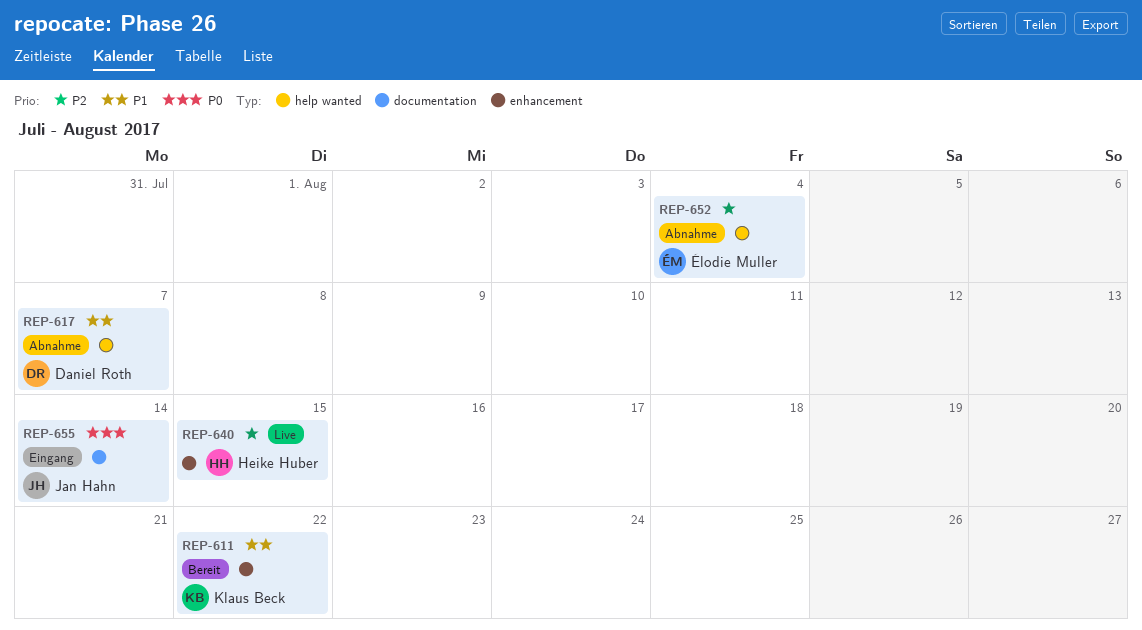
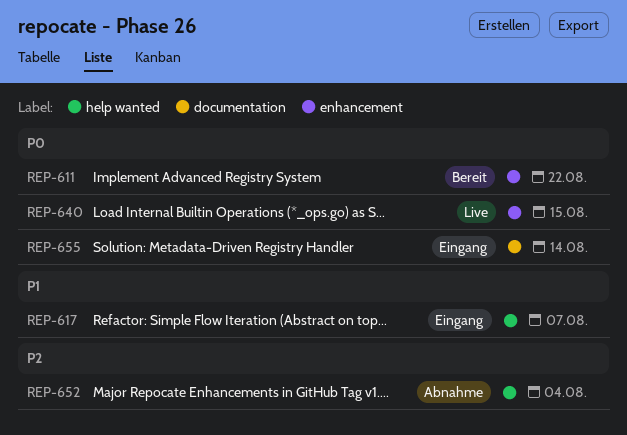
REP-611, priority: P1 -> P0
REP-617, status: Abnahme -> Eingang
REP-640, priority: P2 -> P0

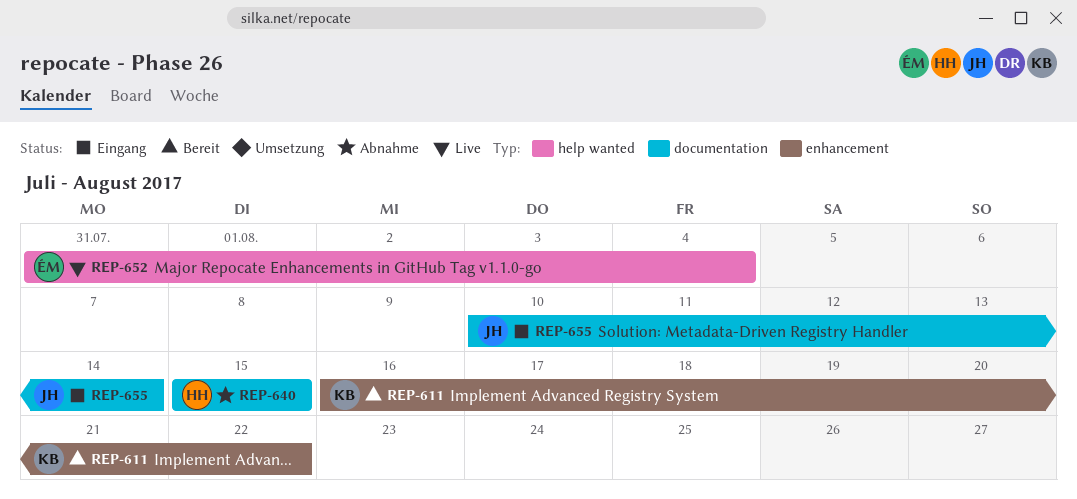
REP-617: present -> none
REP-640, status: Live -> Abnahme
REP-640, label: enhancement -> documentation
REP-652, status: Abnahme -> Live

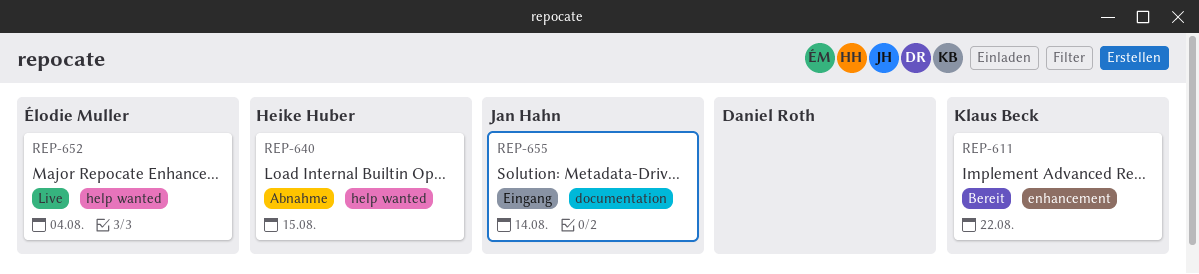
REP-640, label: documentation -> help wanted

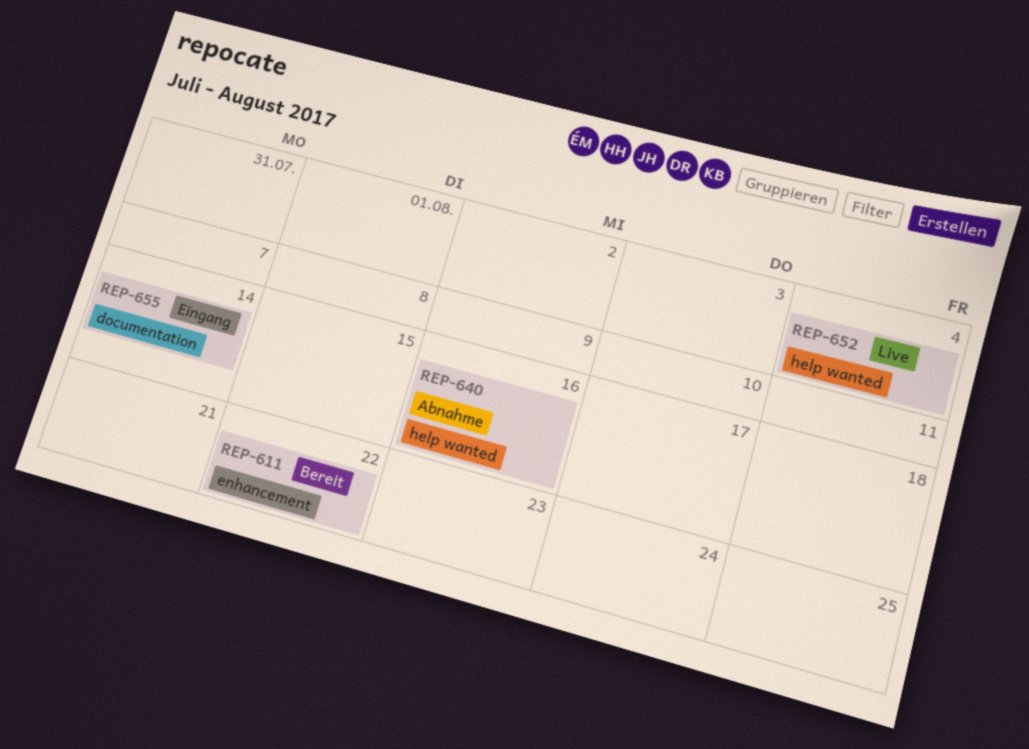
REP-640, due: Aug 15 -> Aug 16

